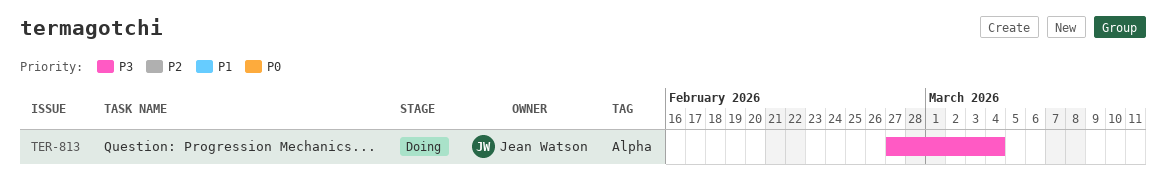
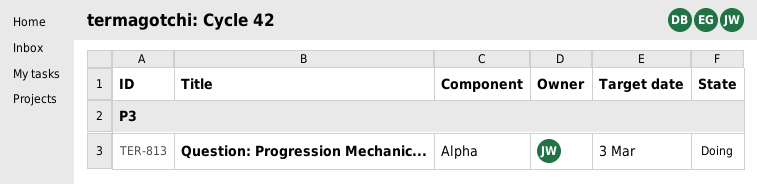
TER-813, due: Mar 4 -> Mar 3

